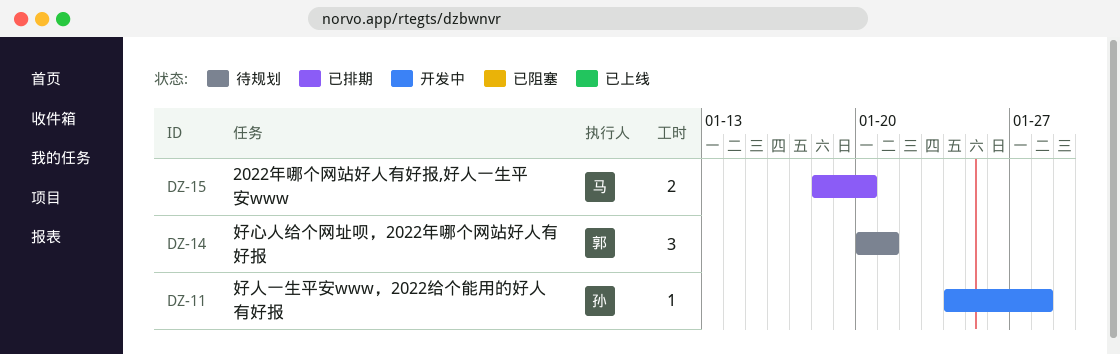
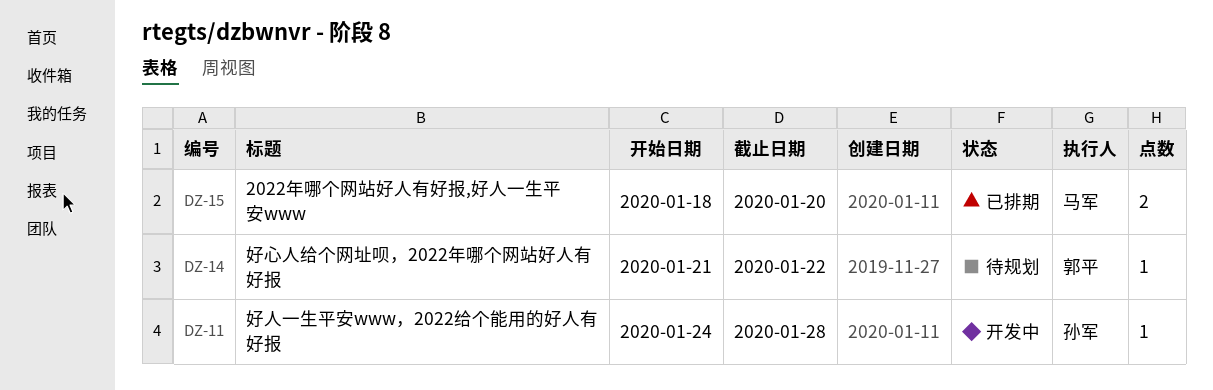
DZ-14, estimate: 3 -> 1
DZ-14, start: Jan 20 -> Jan 21
DZ-14, due: Jan 21 -> Jan 22

